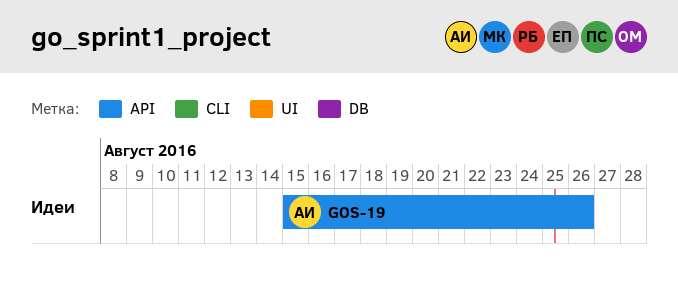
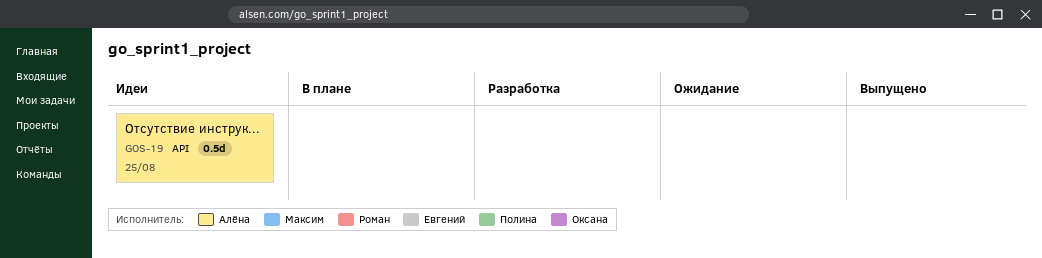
GOS-19, due: Aug 26 -> Aug 25

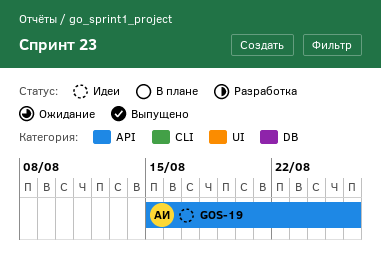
GOS-19, due: Aug 25 -> Aug 26

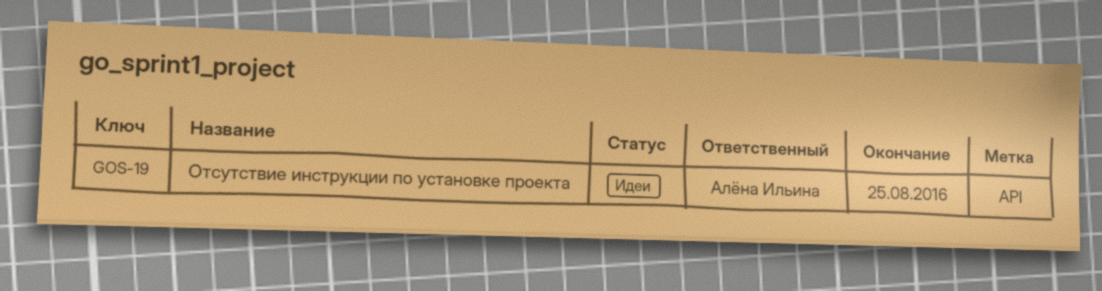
GOS-19, due: Aug 26 -> Aug 25

